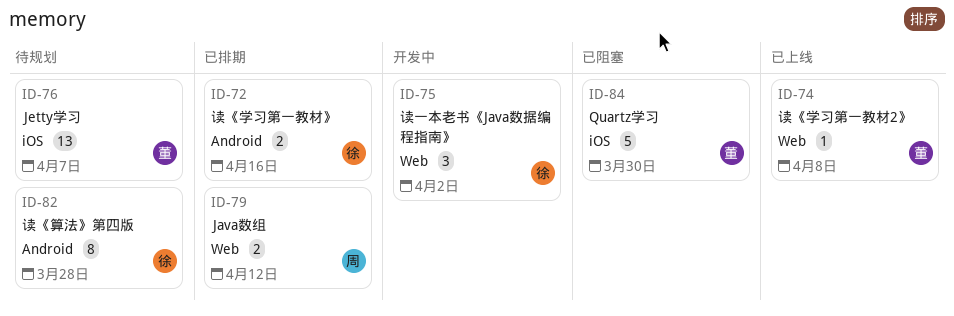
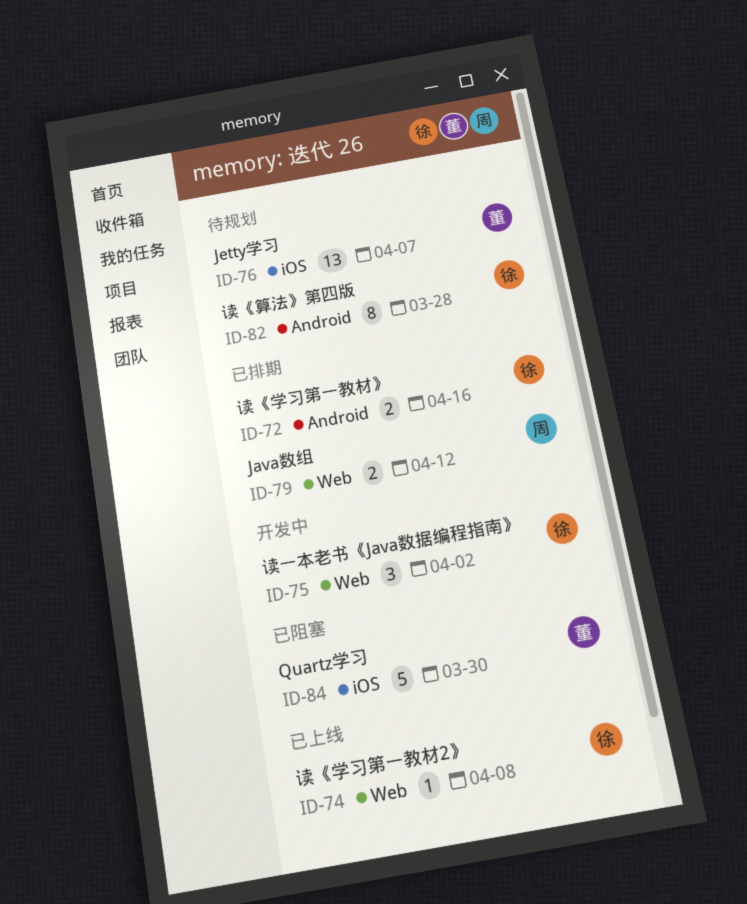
ID-74, owner: 董 -> 徐

